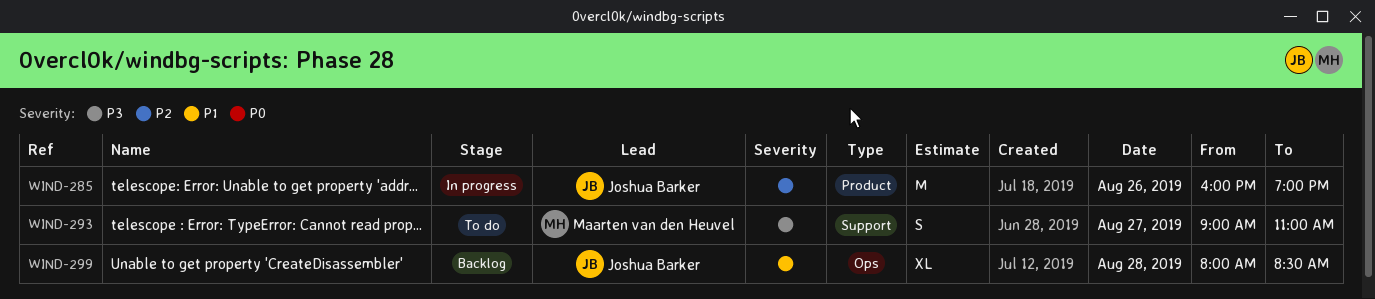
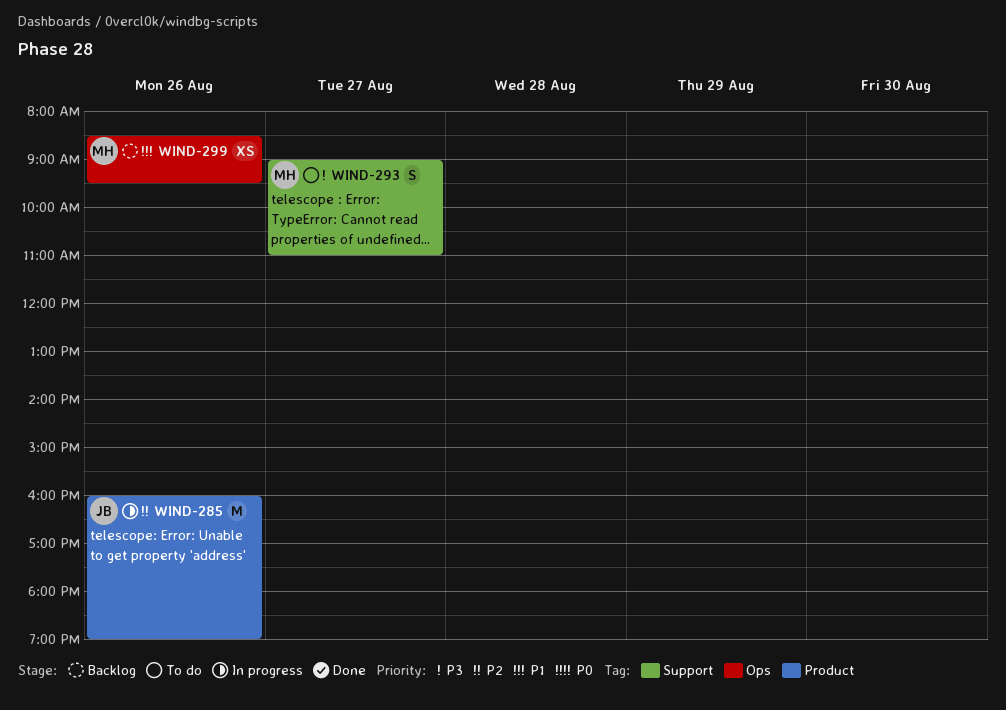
WIND-299, owner: Joshua Barker -> Maarten van den Heuvel
WIND-299, estimate: XL -> XS
WIND-299, day: Aug 28 -> Aug 26
WIND-299, begins: 08:00 -> 08:30
WIND-299, ends: 08:30 -> 09:30

